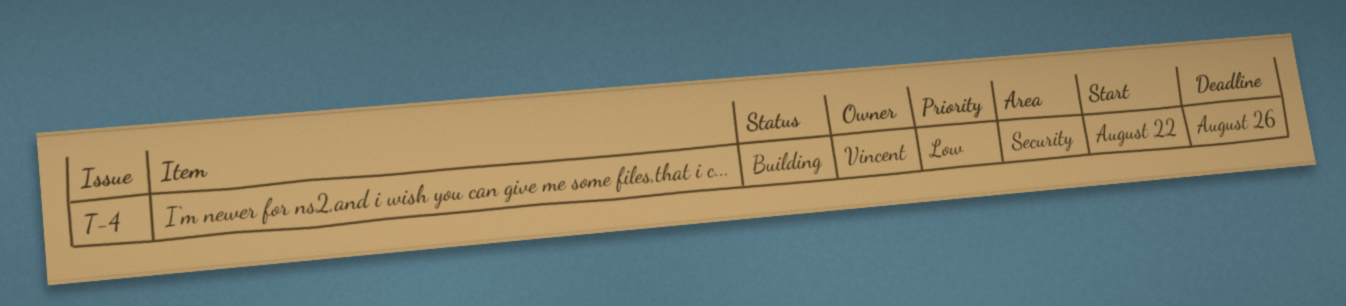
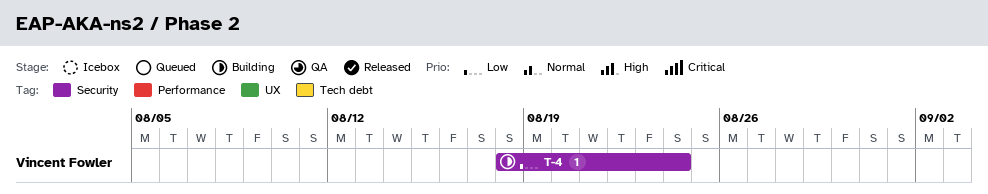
T-4, start: Aug 22 -> Aug 18
T-4, due: Aug 26 -> Aug 24

